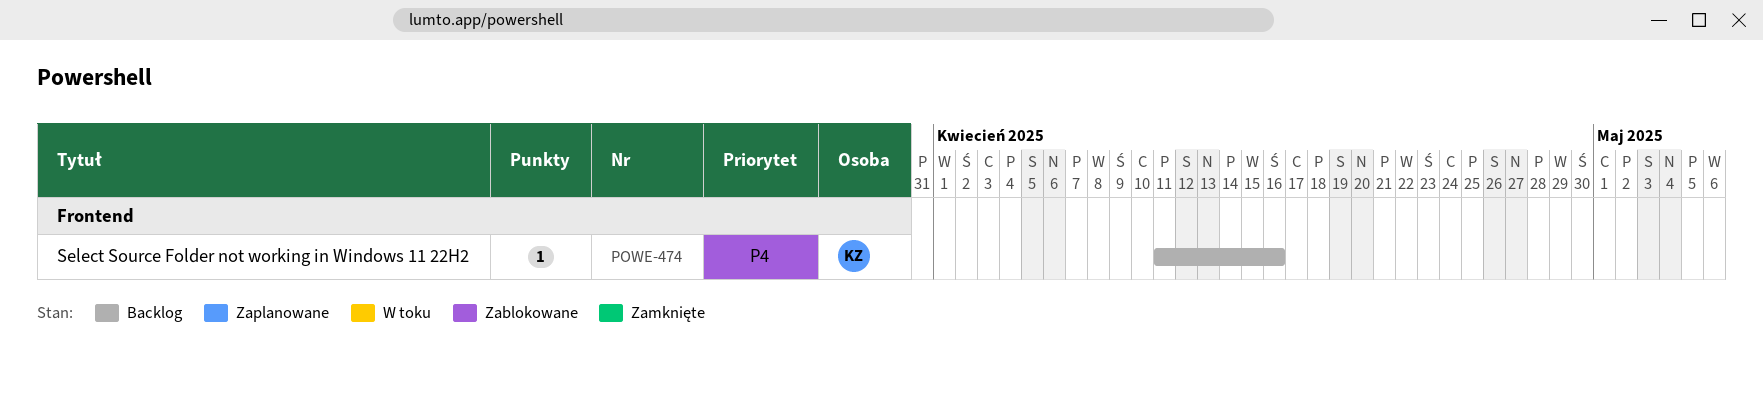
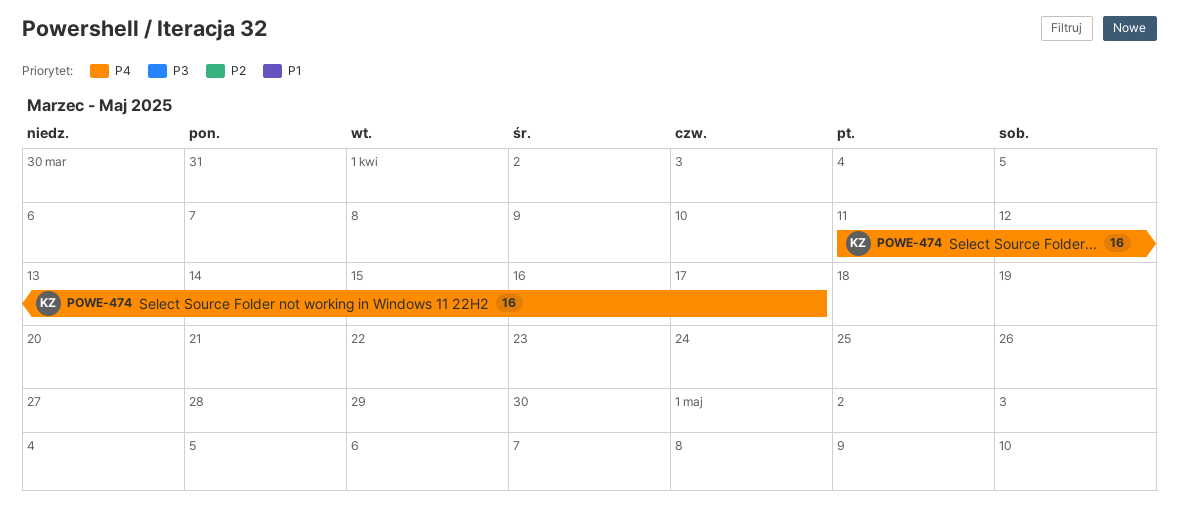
POWE-474, estimate: 1 -> 16
POWE-474, due: Apr 16 -> Apr 17

